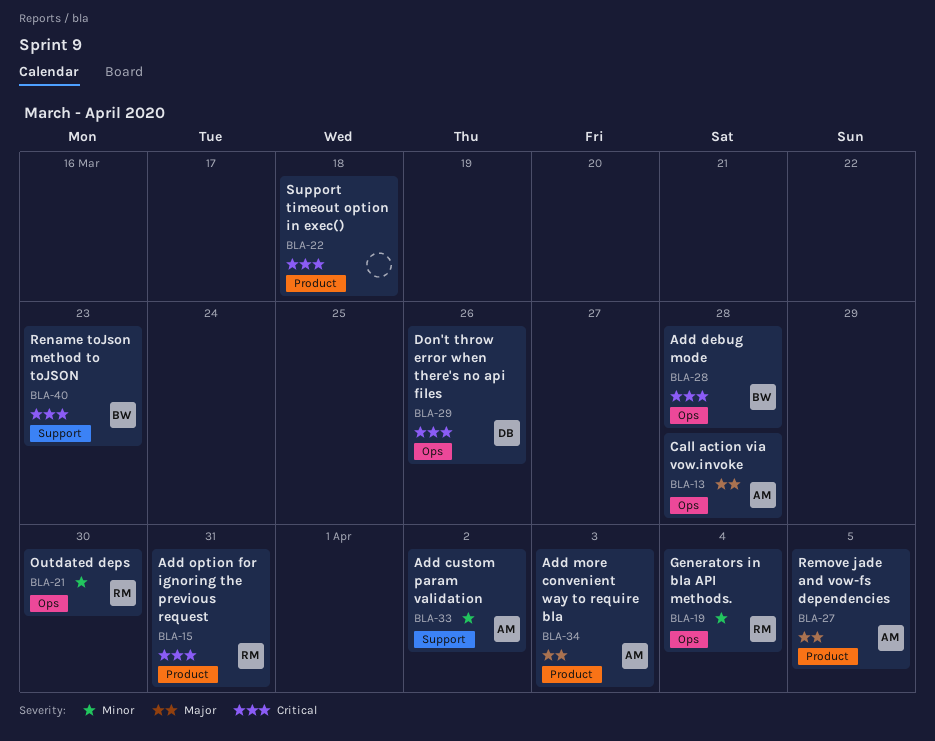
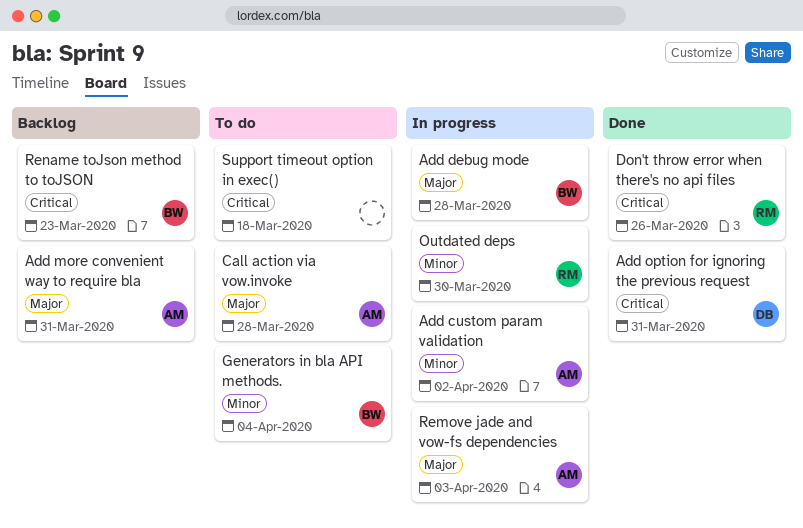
Add debug mode, priority: Critical -> Major
Add more convenient way to require bla, due: Apr 3 -> Mar 31
Add option for ignoring the previous request, owner: RM -> DB
Don't throw error when there's no api files, owner: DB -> RM
Generators in bla API methods., owner: RM -> BW
Remove jade and vow-fs dependencies, due: Apr 5 -> Apr 3

